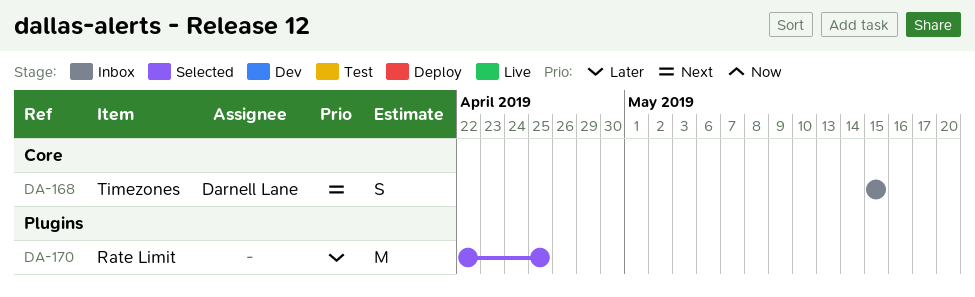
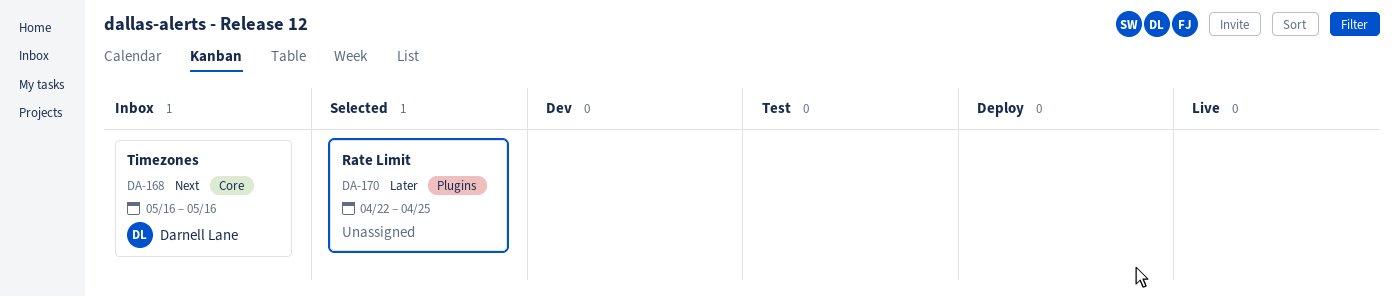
DA-168, start: May 15 -> May 16
DA-168, due: May 15 -> May 16

